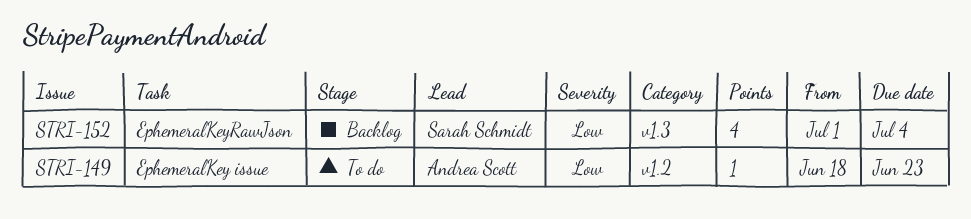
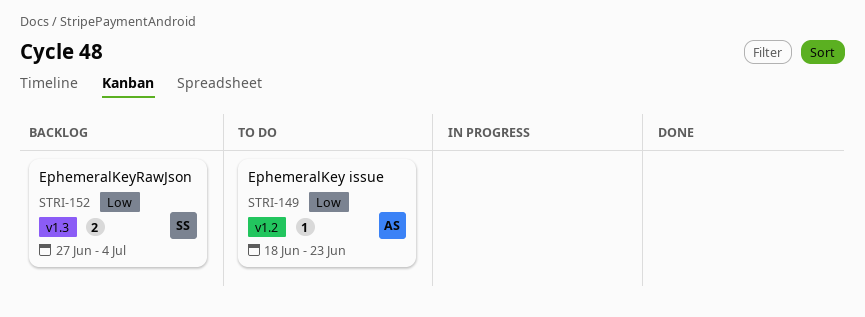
STRI-152, estimate: 4 -> 2
STRI-152, start: Jul 1 -> Jun 27

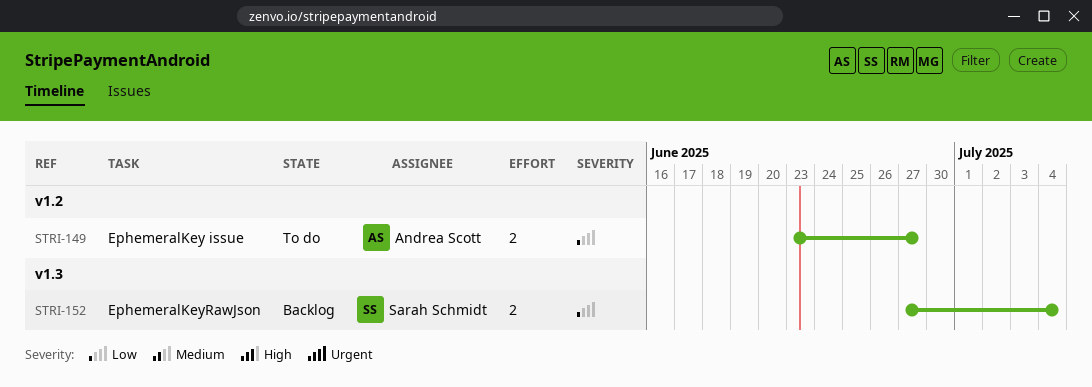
STRI-149, estimate: 1 -> 2
STRI-149, start: Jun 18 -> Jun 23
STRI-149, due: Jun 23 -> Jun 27

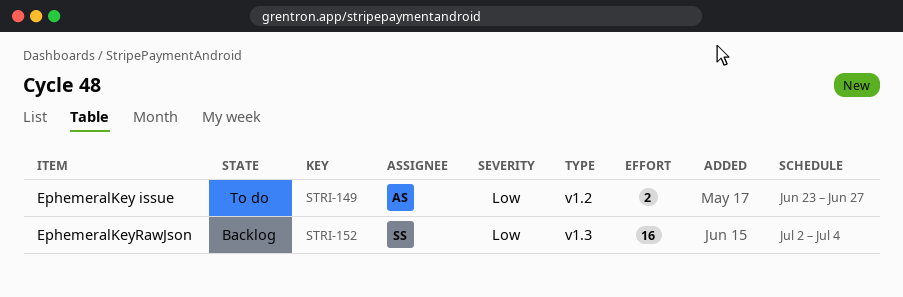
STRI-152, estimate: 2 -> 16
STRI-152, start: Jun 27 -> Jul 2

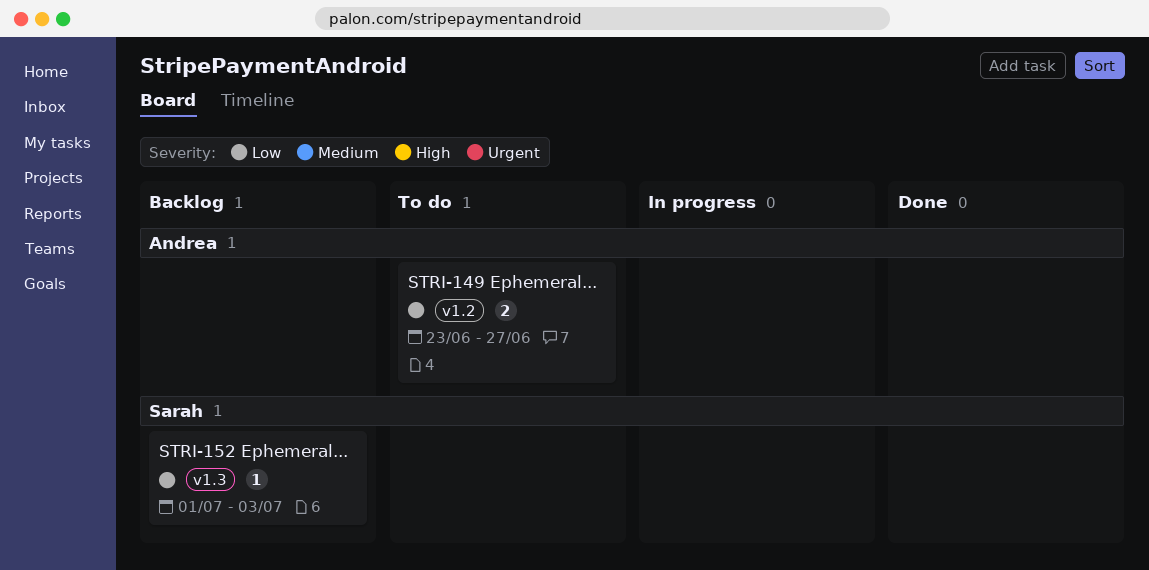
STRI-152, estimate: 16 -> 1
STRI-152, start: Jul 2 -> Jul 1
STRI-152, due: Jul 4 -> Jul 3

